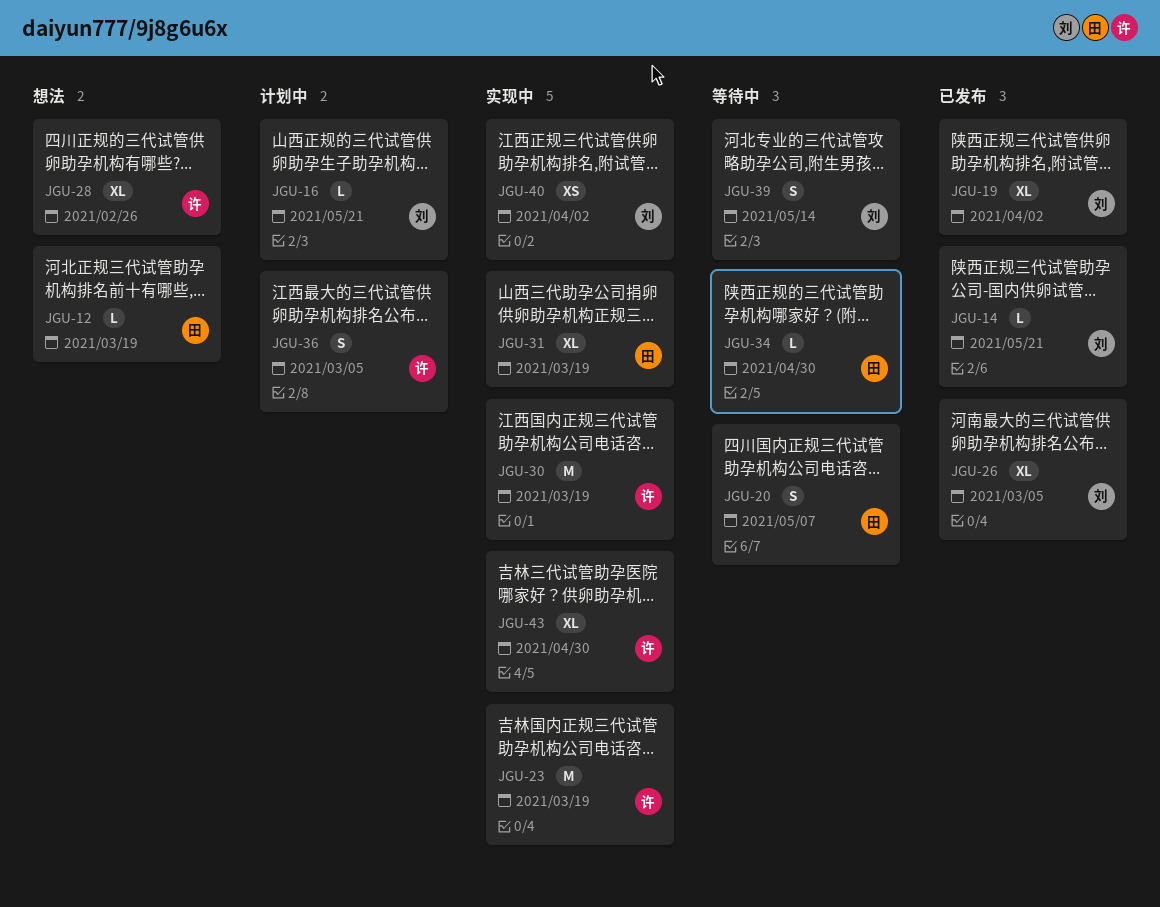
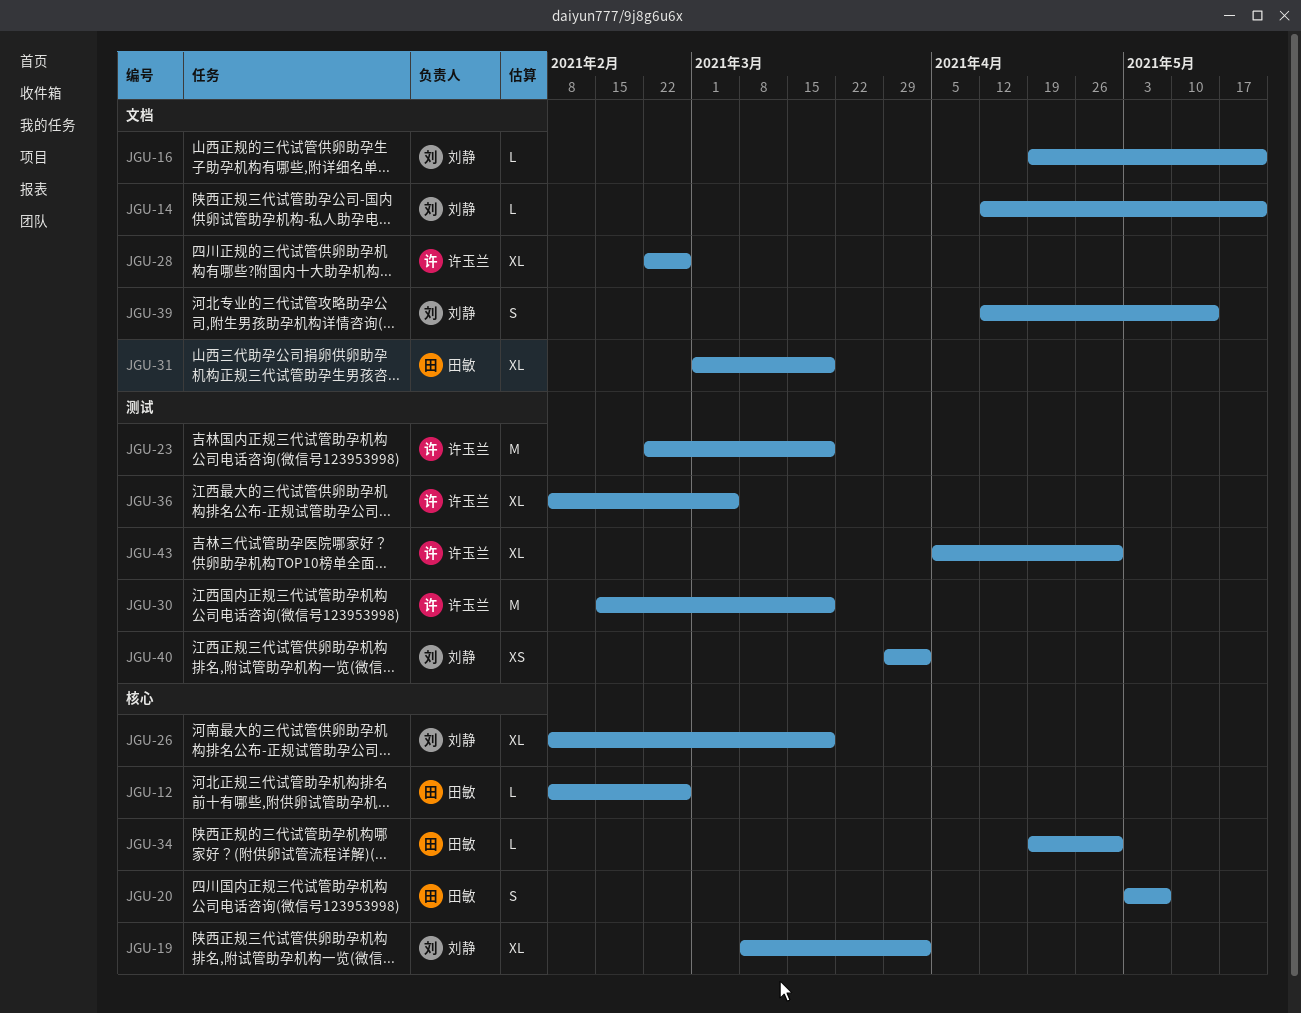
JGU-12, due: Mar 19 -> Feb 26
JGU-26, due: Mar 5 -> Mar 19
JGU-36, estimate: S -> XL

